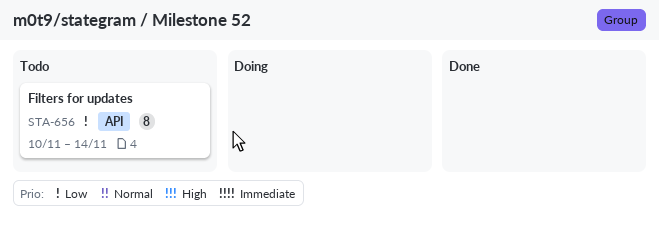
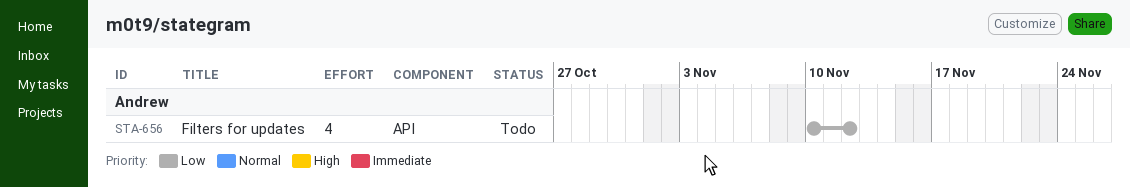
STA-656, estimate: 8 -> 4
STA-656, due: Nov 14 -> Nov 12

